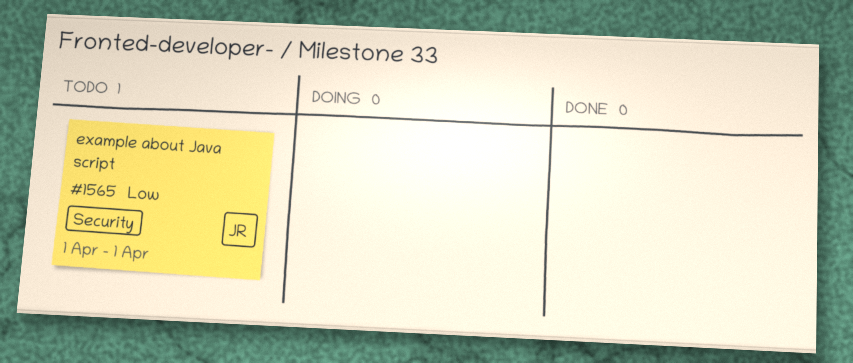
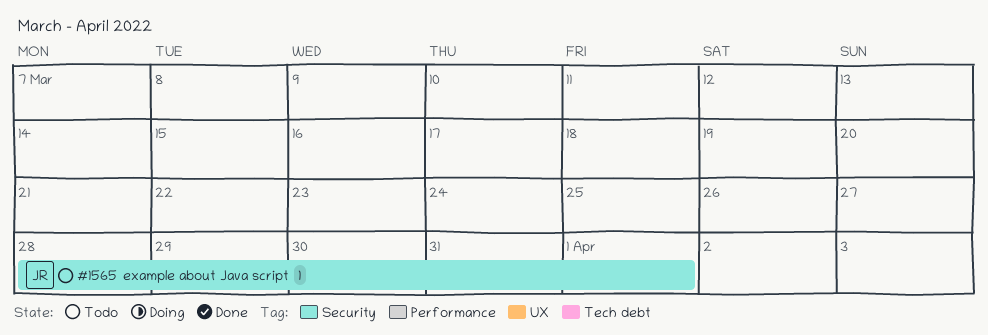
#1565, start: Apr 1 -> Mar 28

